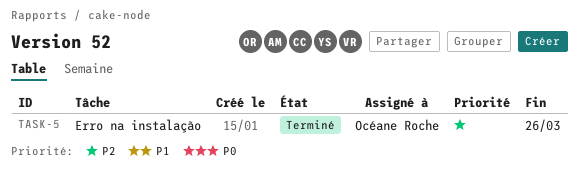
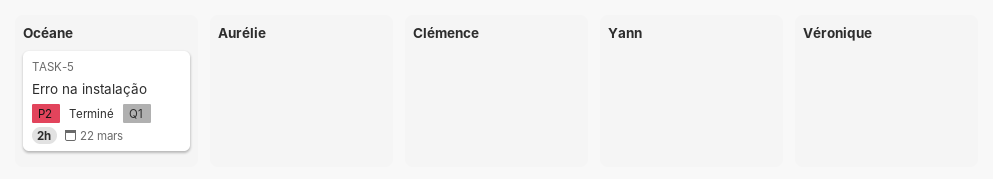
TASK-5, due: Mar 26 -> Mar 22

